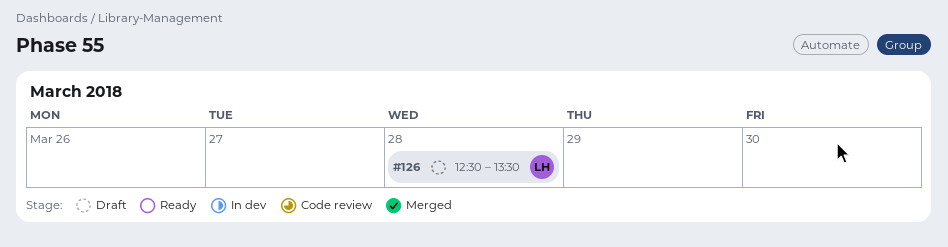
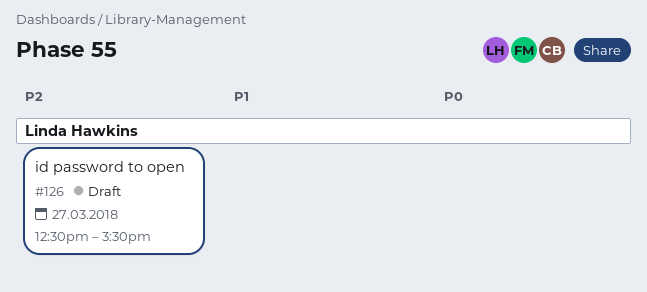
#126, day: Mar 28 -> Mar 27
#126, ends: 13:30 -> 15:30

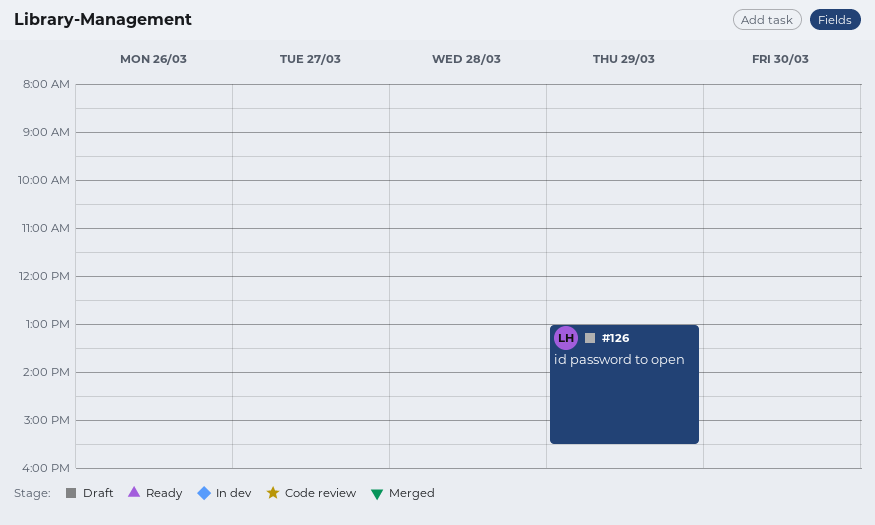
#126, day: Mar 27 -> Mar 29
#126, begins: 12:30 -> 13:00

